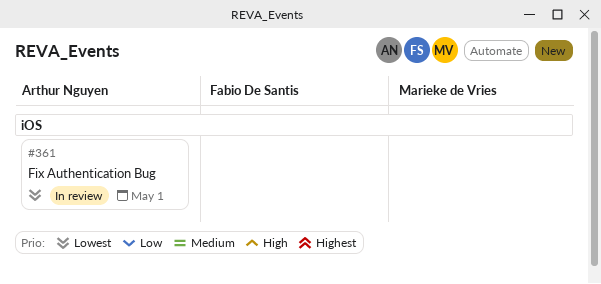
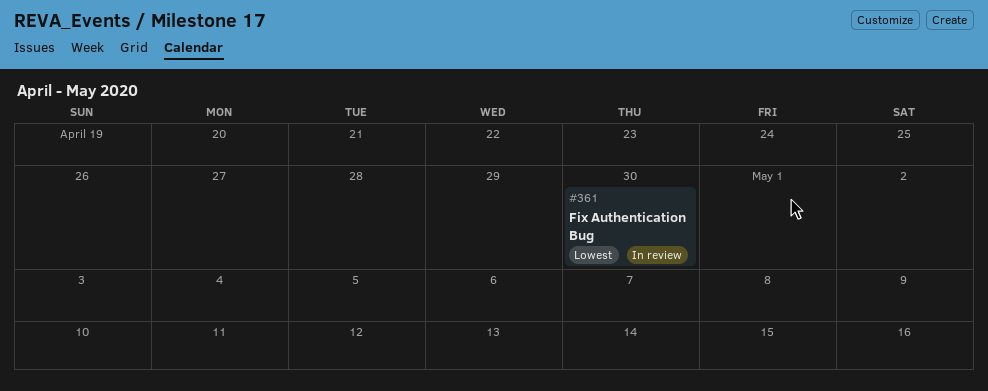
#361, due: May 1 -> Apr 30

